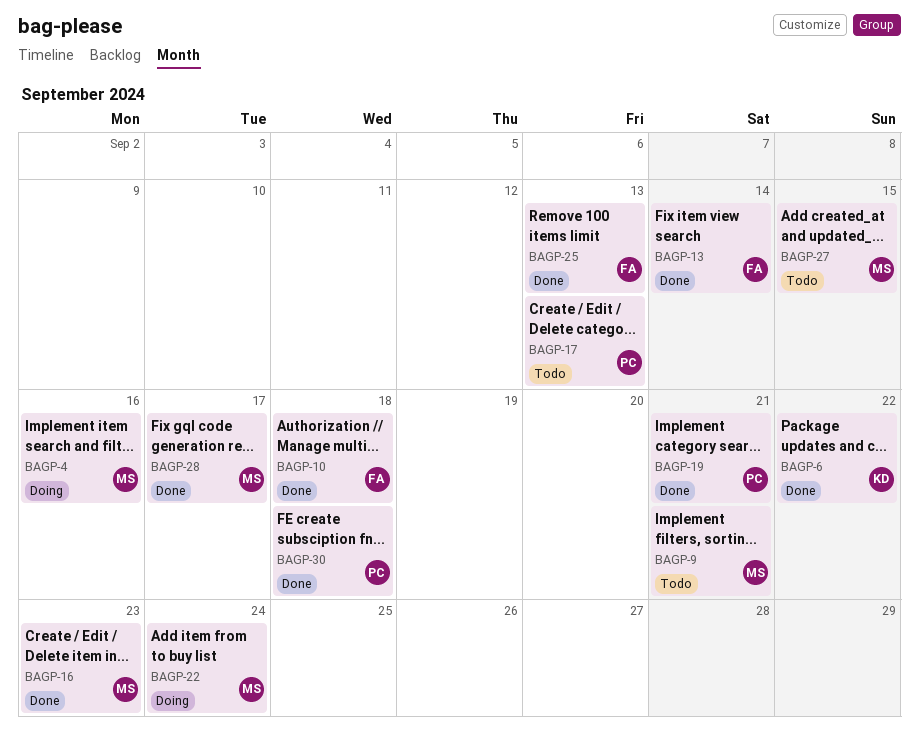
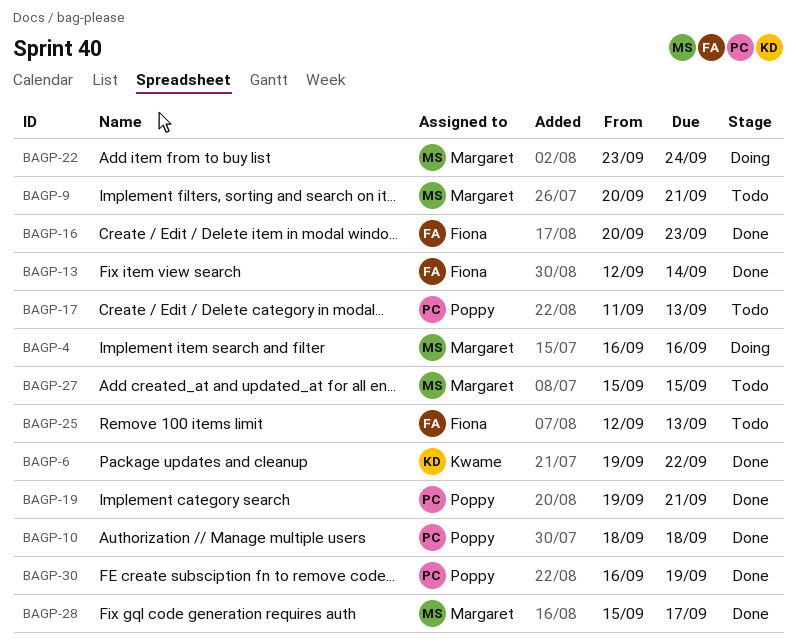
BAGP-10, owner: Fiona -> Poppy
BAGP-16, owner: Margaret -> Fiona
BAGP-25, status: Done -> Todo
BAGP-30, due: Sep 18 -> Sep 19

